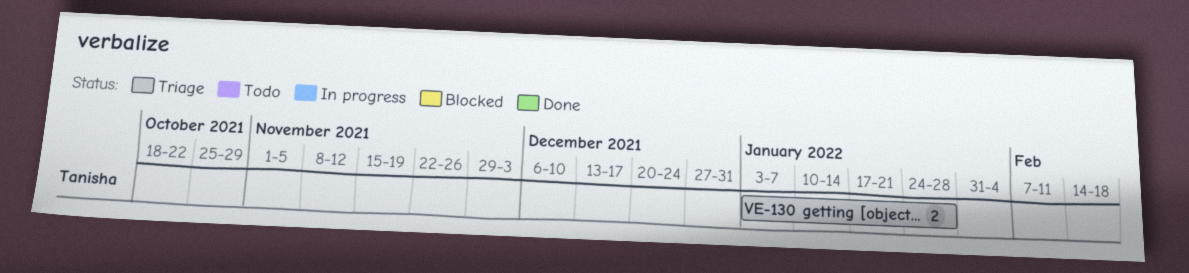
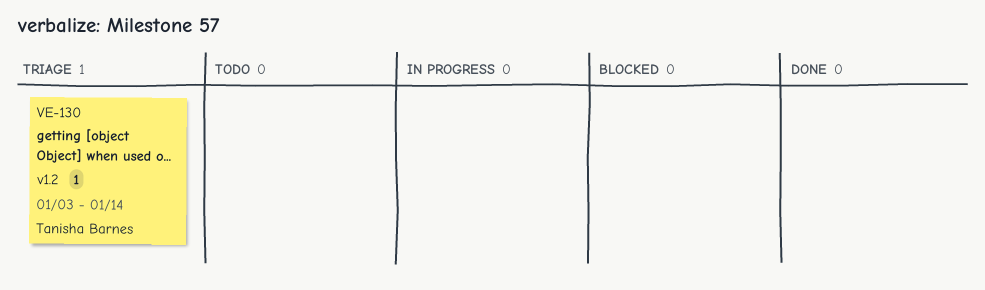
VE-130, estimate: 2 -> 1
VE-130, due: Jan 28 -> Jan 14

